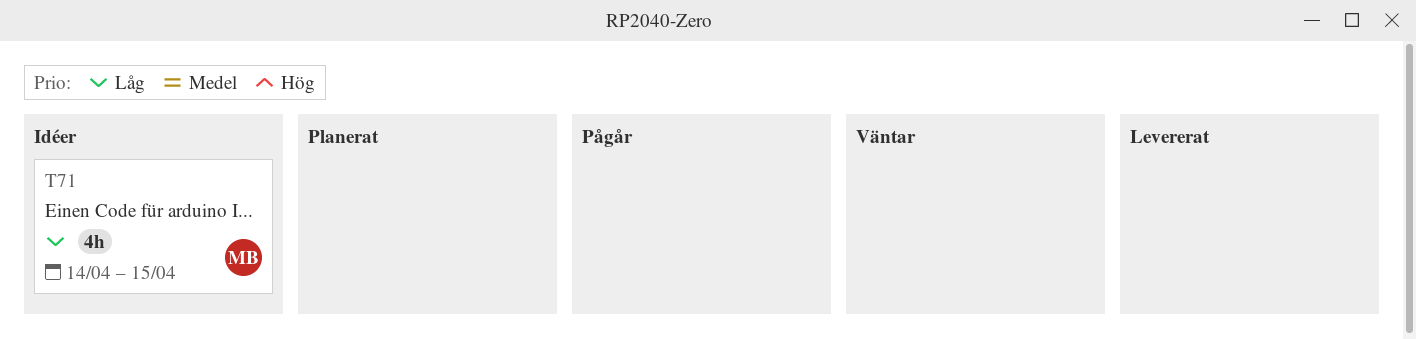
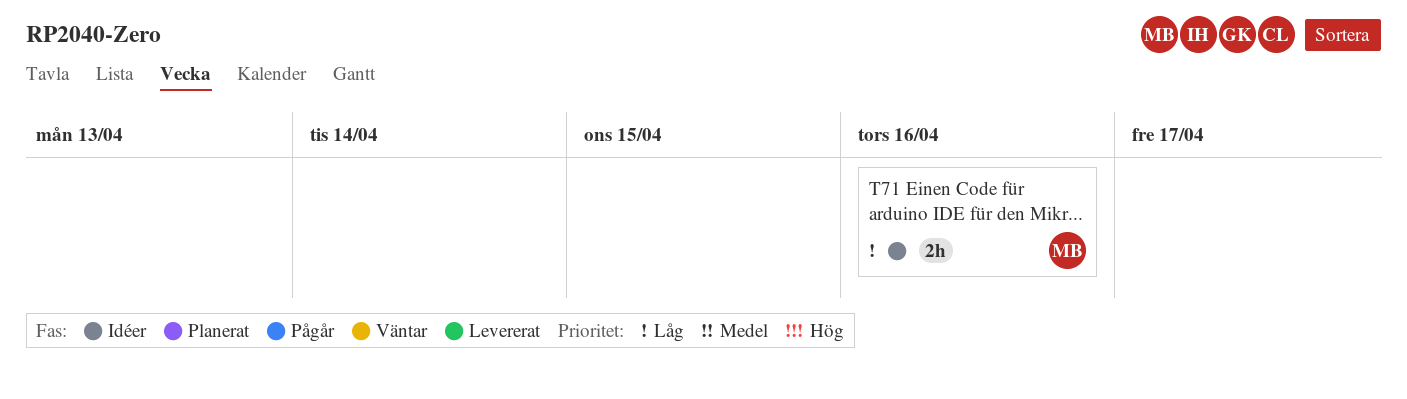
T71, estimate: 4h -> 2h
T71, due: Apr 15 -> Apr 16

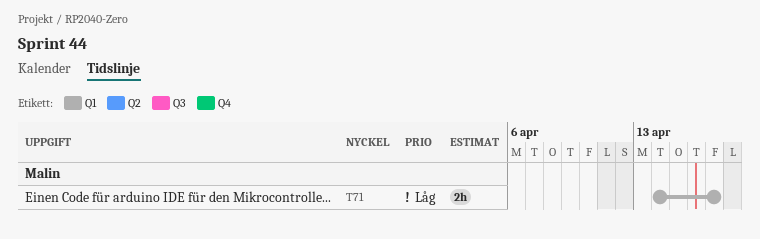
T71, due: Apr 16 -> Apr 17

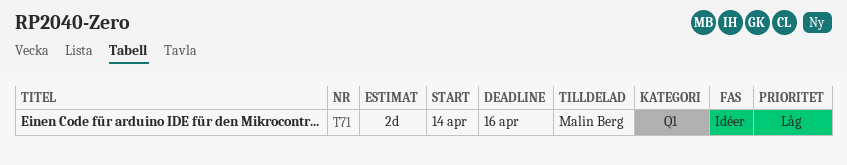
T71, estimate: 2h -> 2d
T71, due: Apr 17 -> Apr 16

